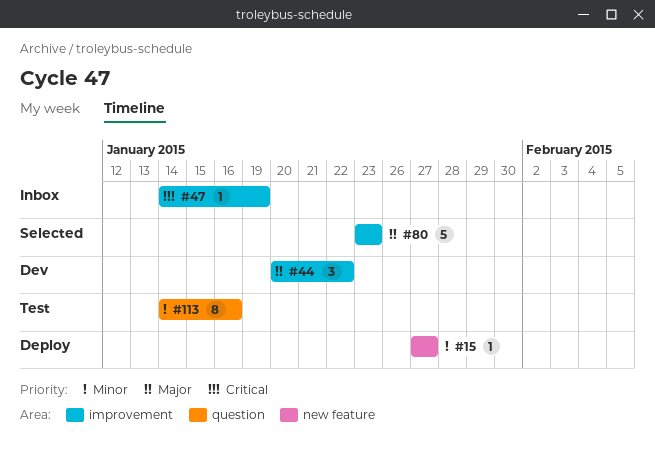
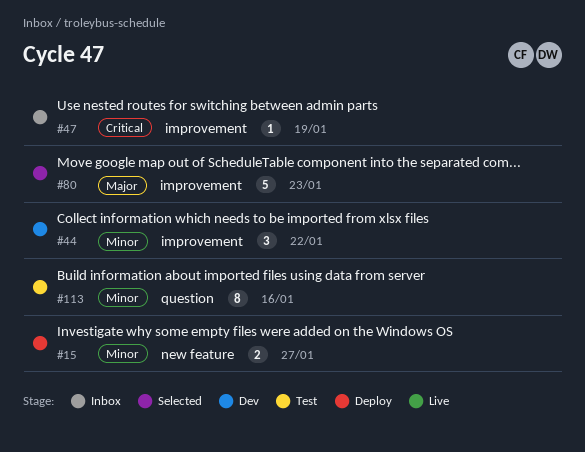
#15, estimate: 1 -> 2
#44, priority: Major -> Minor

